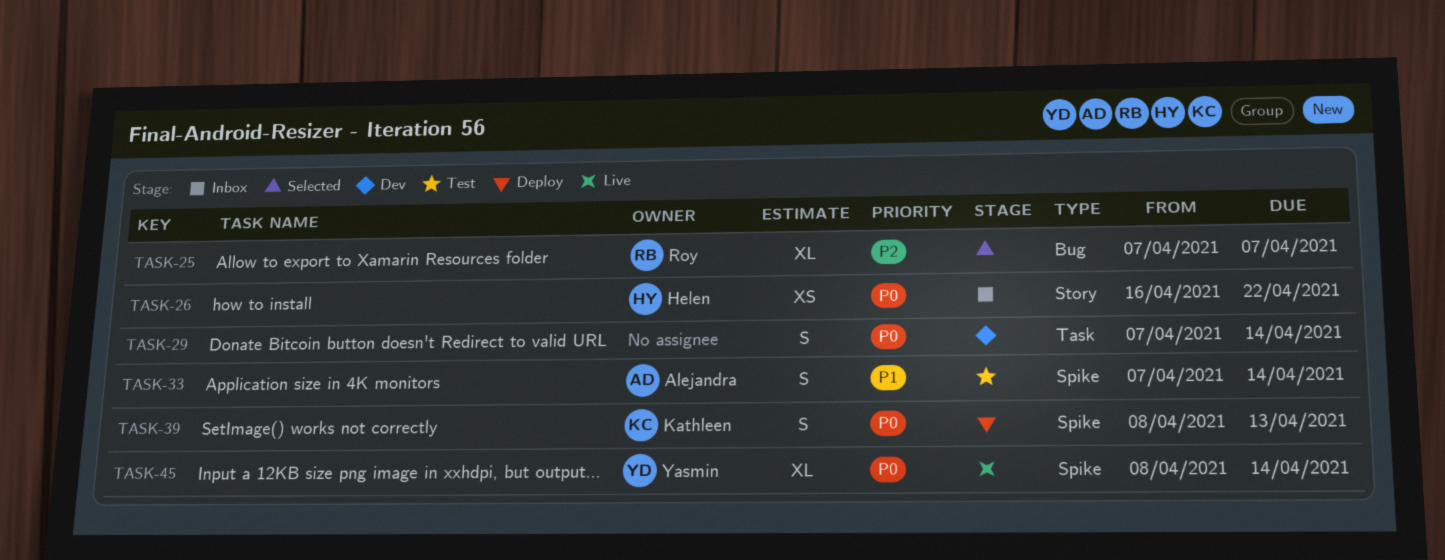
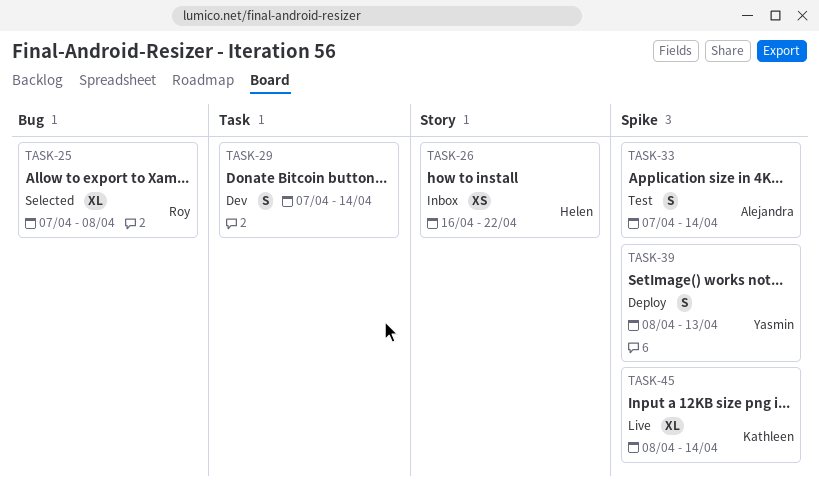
TASK-25, due: Apr 7 -> Apr 8
TASK-39, owner: Kathleen -> Yasmin
TASK-45, owner: Yasmin -> Kathleen

